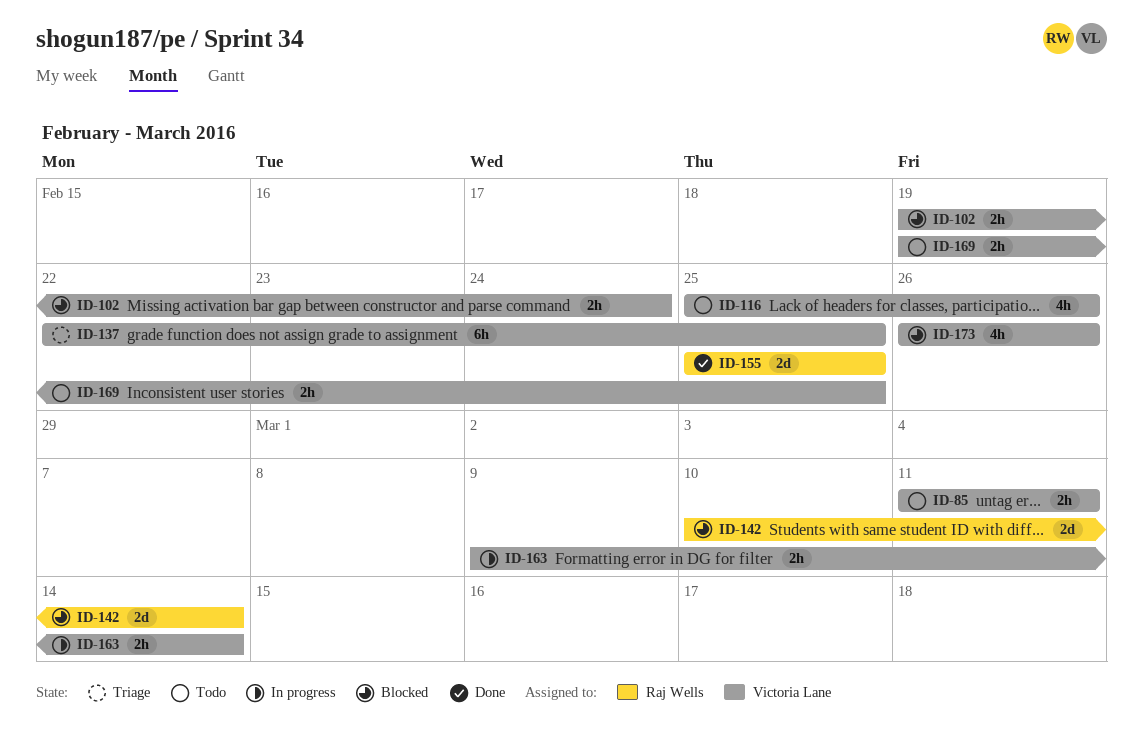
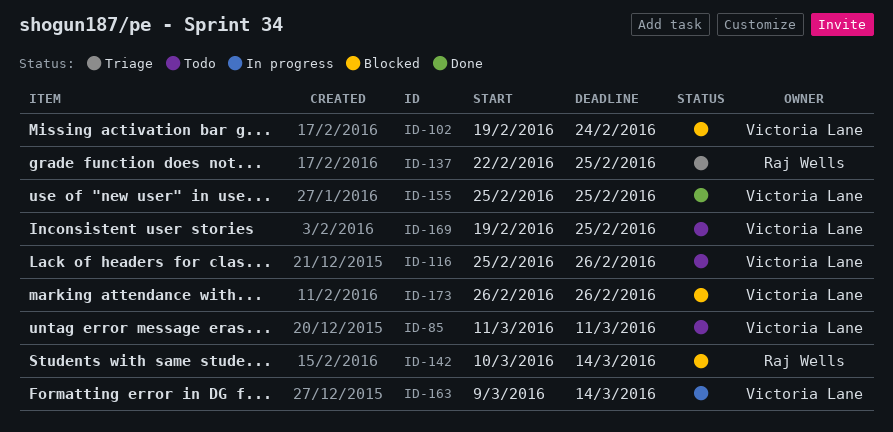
ID-137, owner: Victoria Lane -> Raj Wells
ID-155, owner: Raj Wells -> Victoria Lane

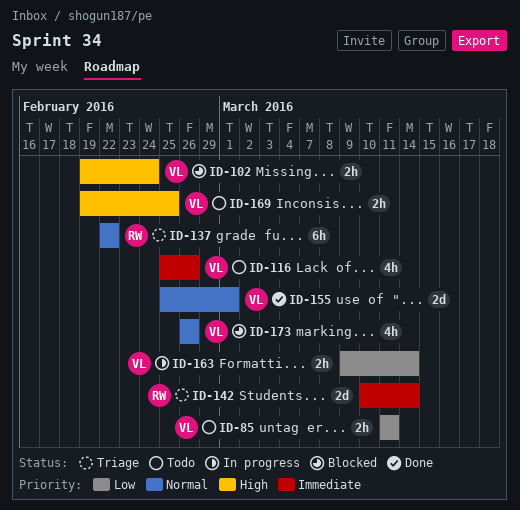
ID-137, due: Feb 25 -> Feb 22
ID-142, status: Blocked -> Triage
ID-155, due: Feb 25 -> Mar 1

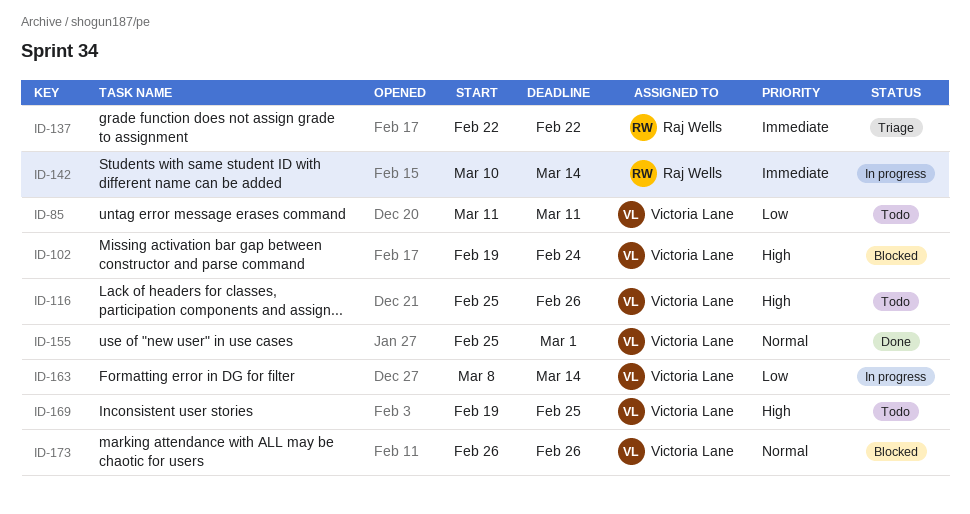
ID-116, priority: Immediate -> High
ID-137, priority: Normal -> Immediate
ID-142, status: Triage -> In progress
ID-163, start: Mar 9 -> Mar 8

